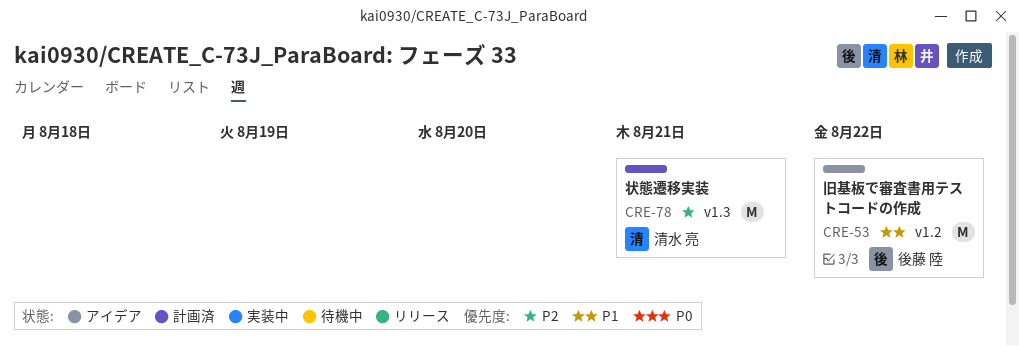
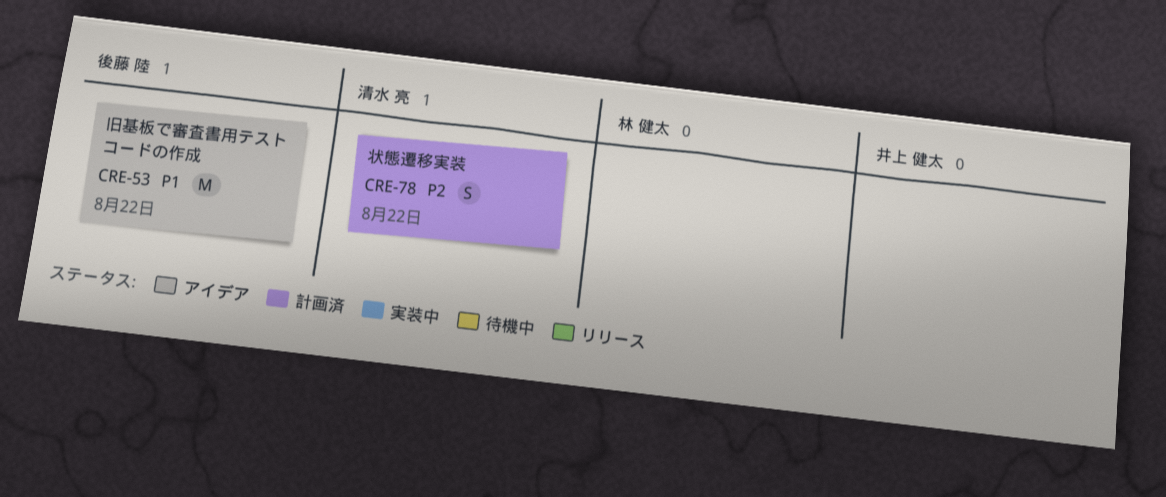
CRE-78, estimate: M -> S
CRE-78, due: Aug 21 -> Aug 22

